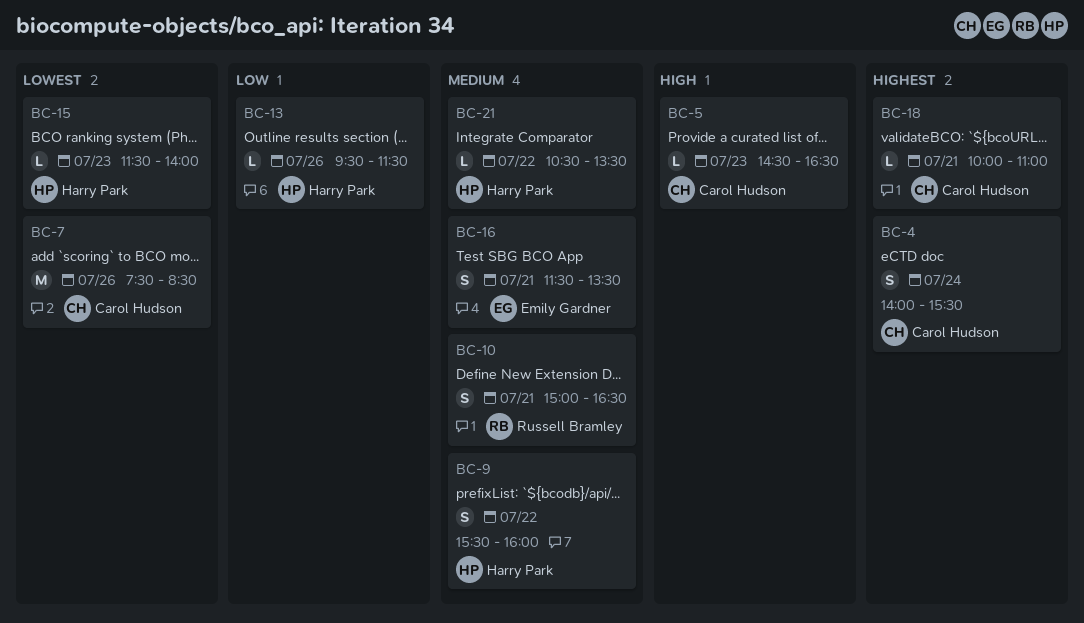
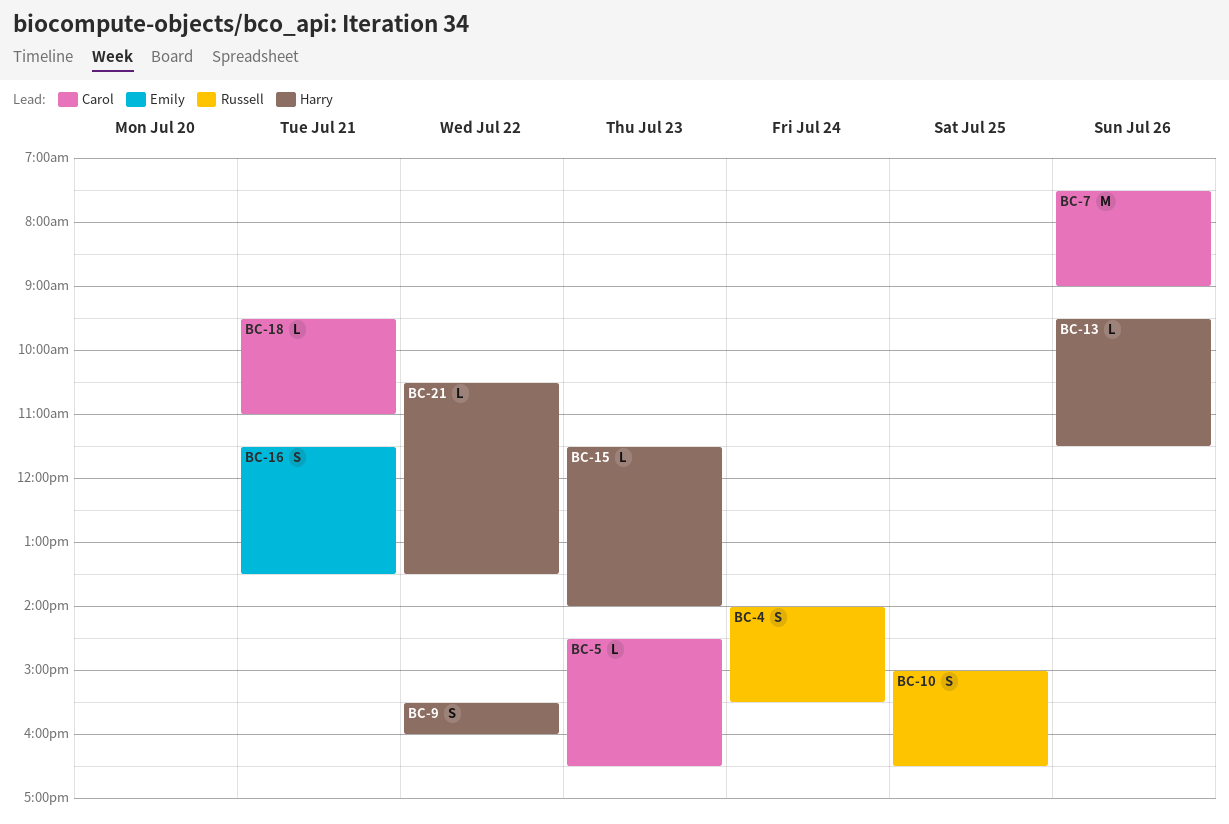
BC-4, owner: Carol Hudson -> Russell Bramley
BC-7, ends: 08:30 -> 09:00
BC-10, day: Jul 21 -> Jul 25
BC-18, begins: 10:00 -> 09:30

